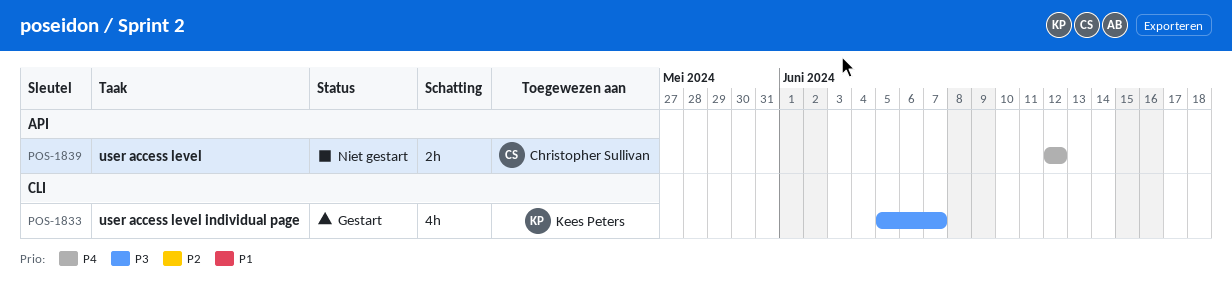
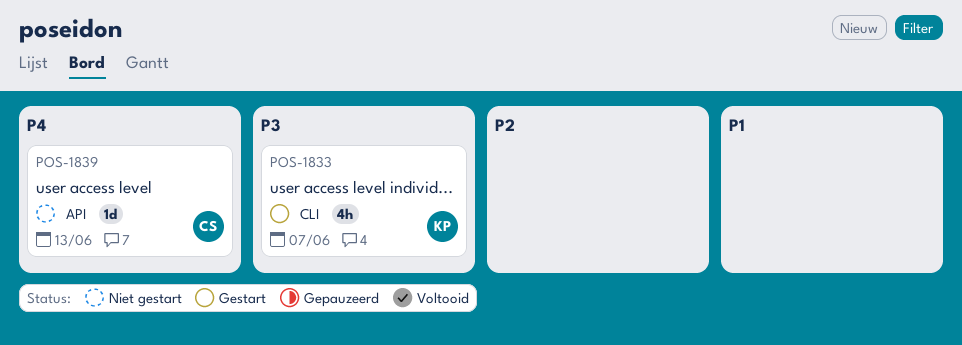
POS-1839, estimate: 2h -> 1d
POS-1839, due: Jun 12 -> Jun 13

